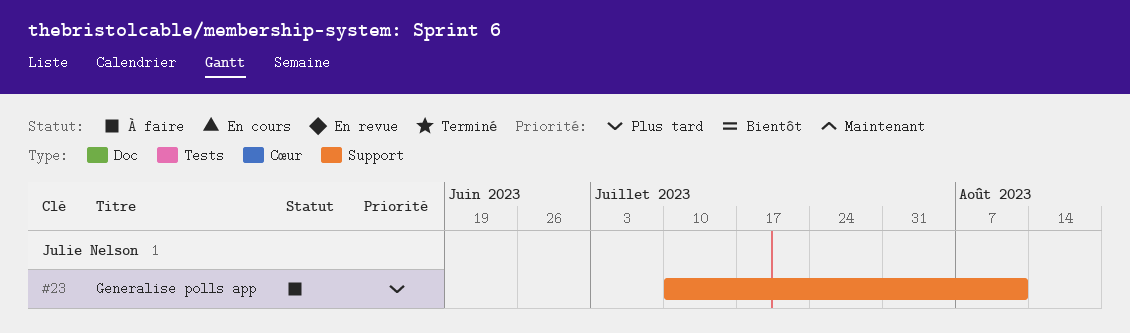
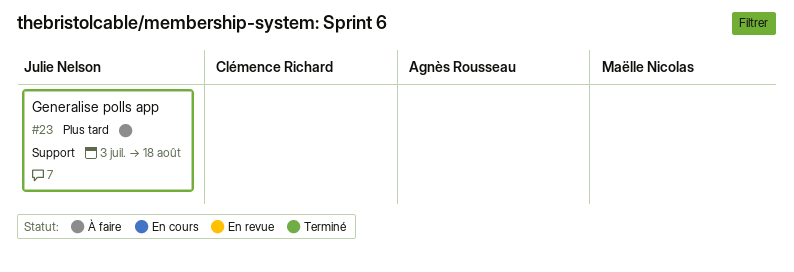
#23, start: Jul 10 -> Jul 3
#23, due: Aug 11 -> Aug 18

